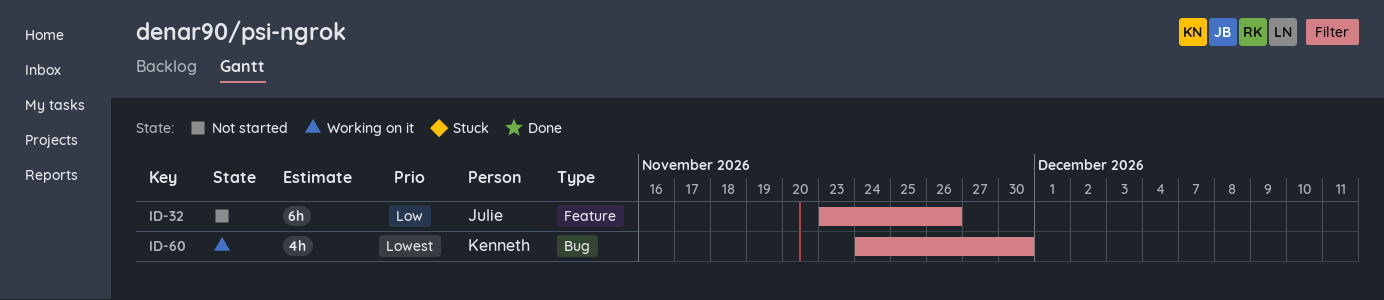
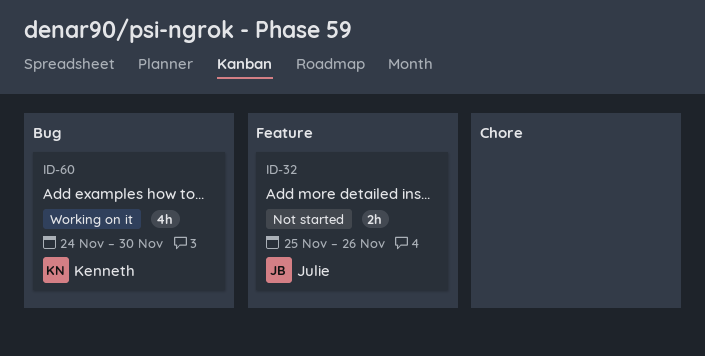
ID-32, estimate: 6h -> 2h
ID-32, start: Nov 23 -> Nov 25

